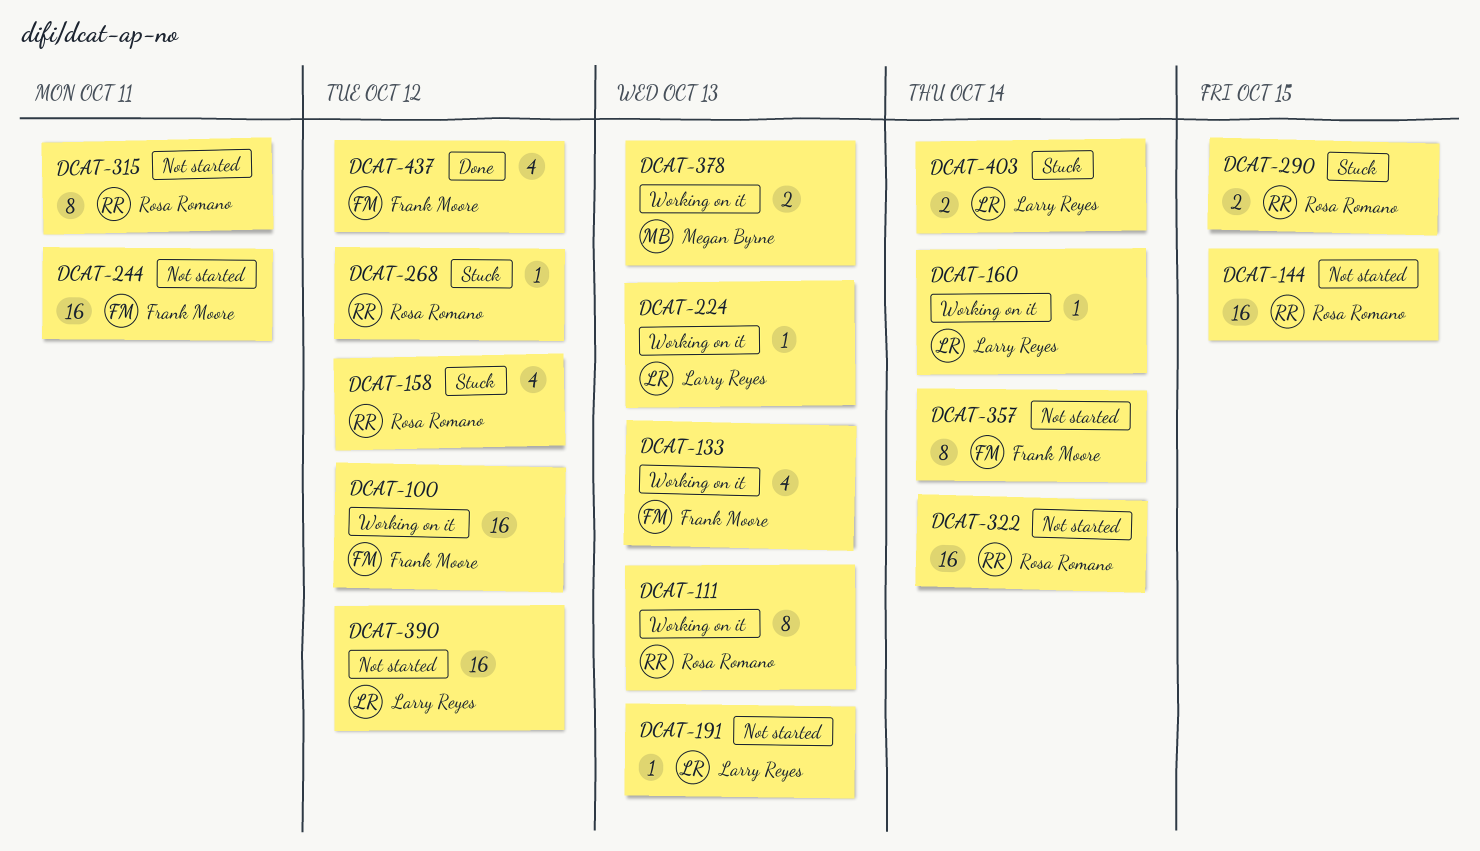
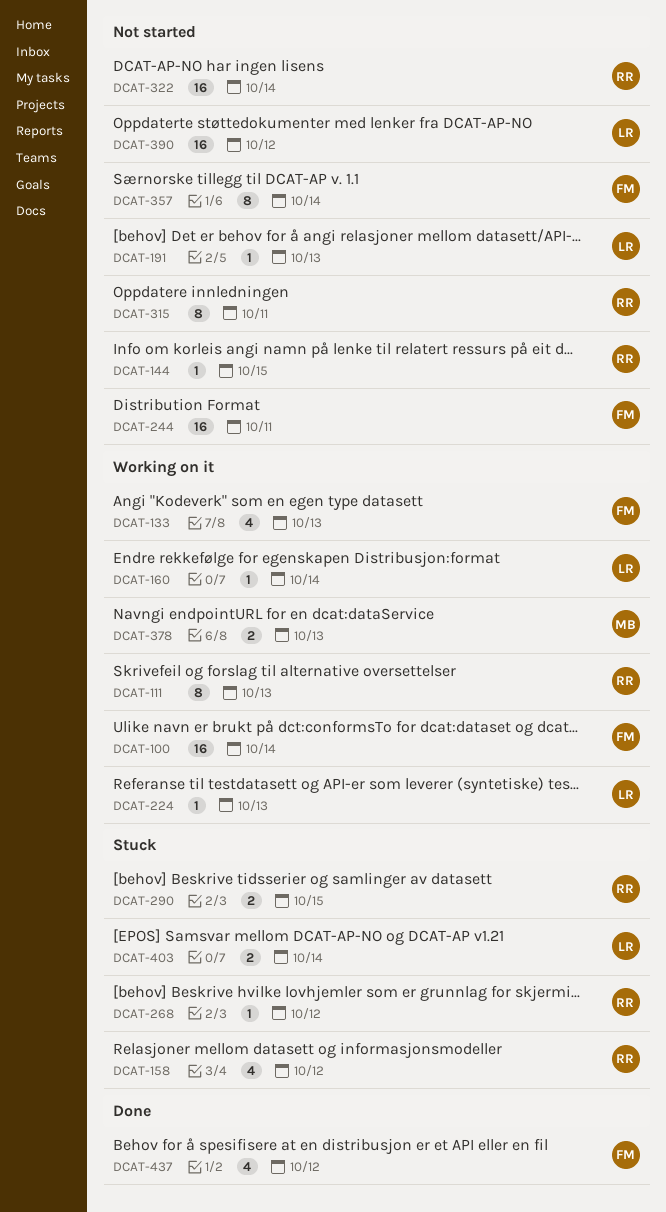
DCAT-100, due: Oct 12 -> Oct 14
DCAT-144, estimate: 16 -> 1

